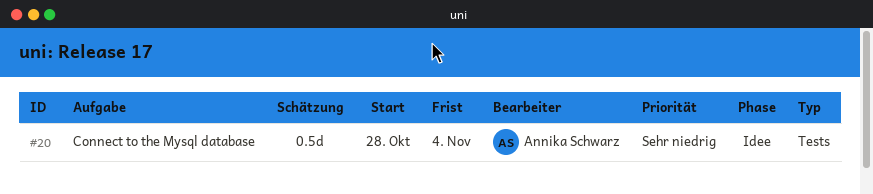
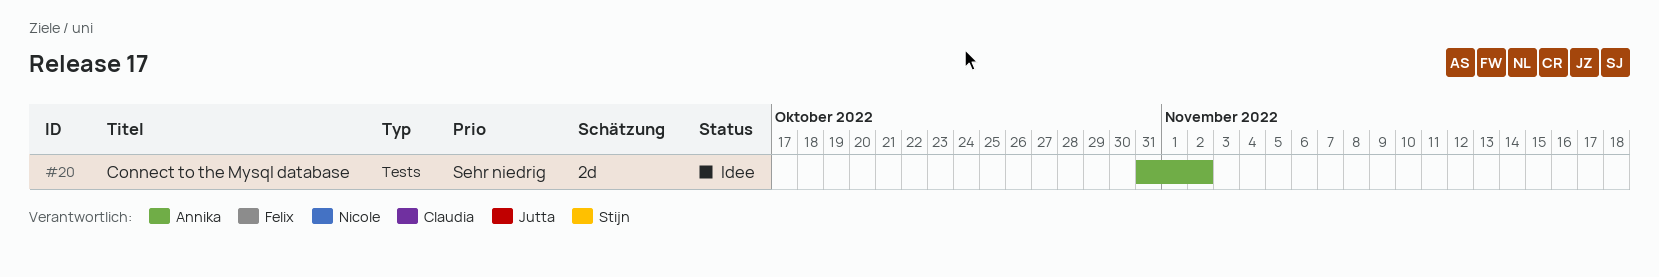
#20, estimate: 0.5d -> 2d
#20, start: Oct 28 -> Oct 31
#20, due: Nov 4 -> Nov 2

